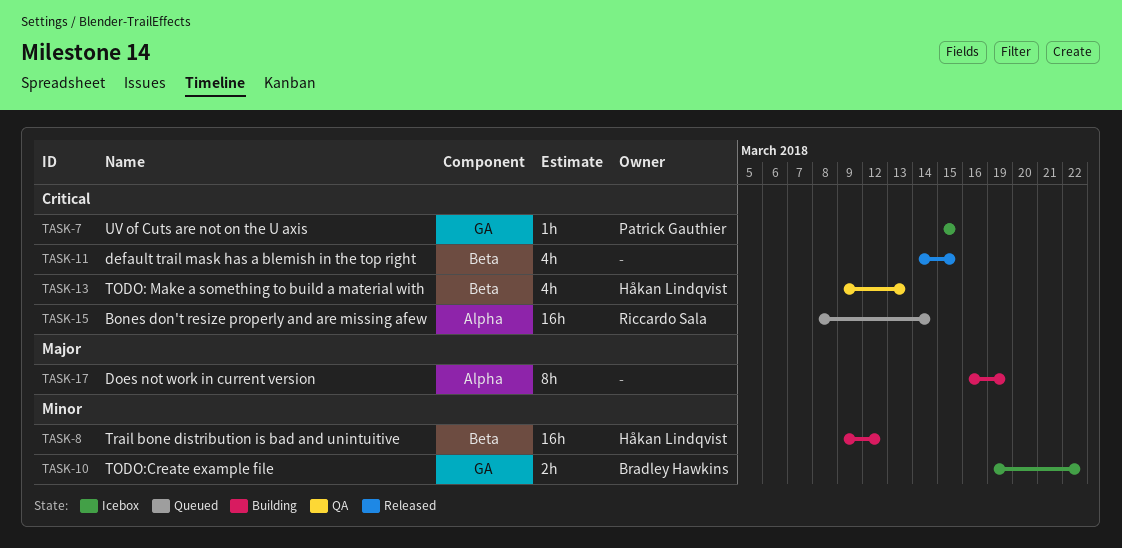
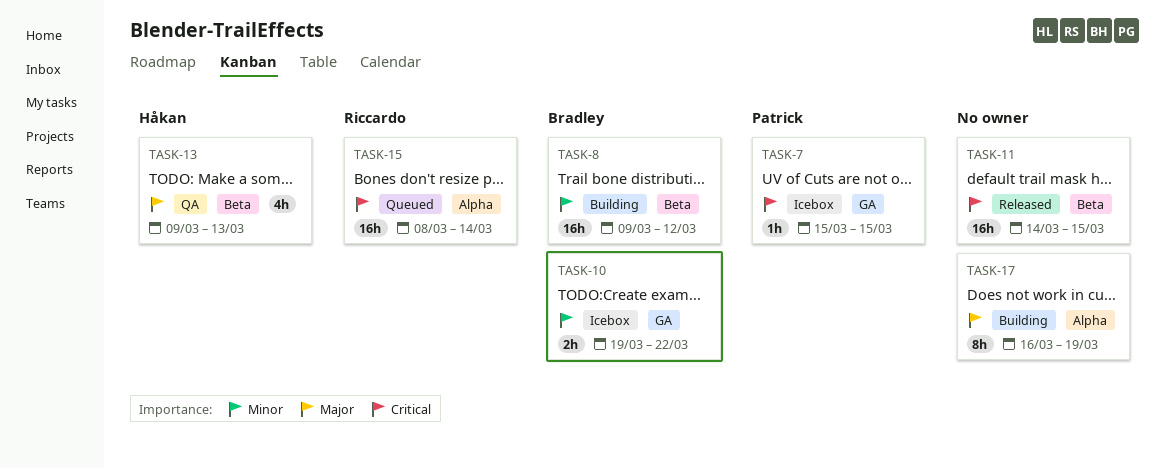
TASK-8, owner: Håkan Lindqvist -> Bradley Hawkins
TASK-11, estimate: 4h -> 16h
TASK-13, priority: Critical -> Major

